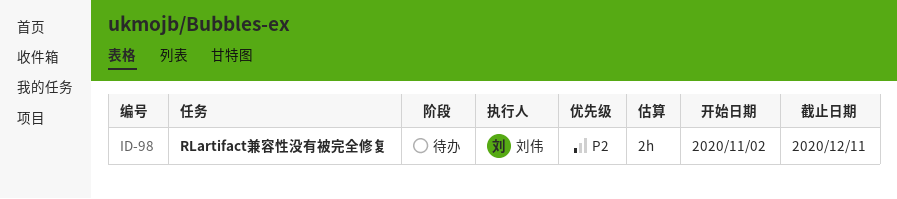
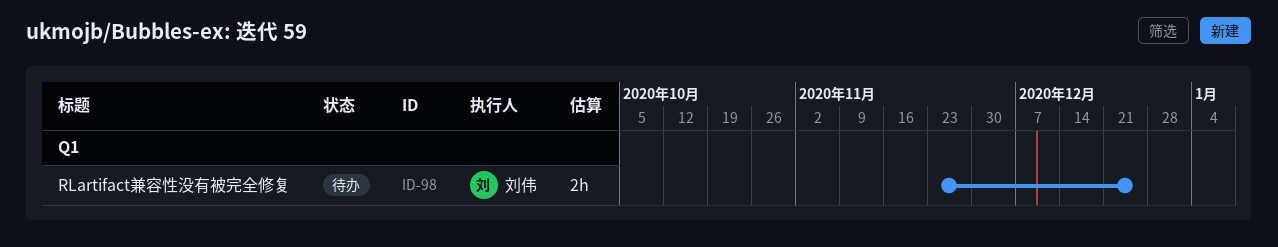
ID-98, start: Nov 2 -> Nov 23
ID-98, due: Dec 11 -> Dec 25

